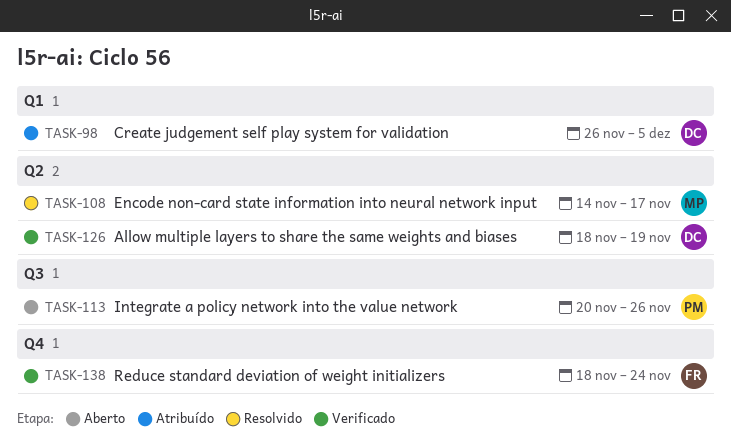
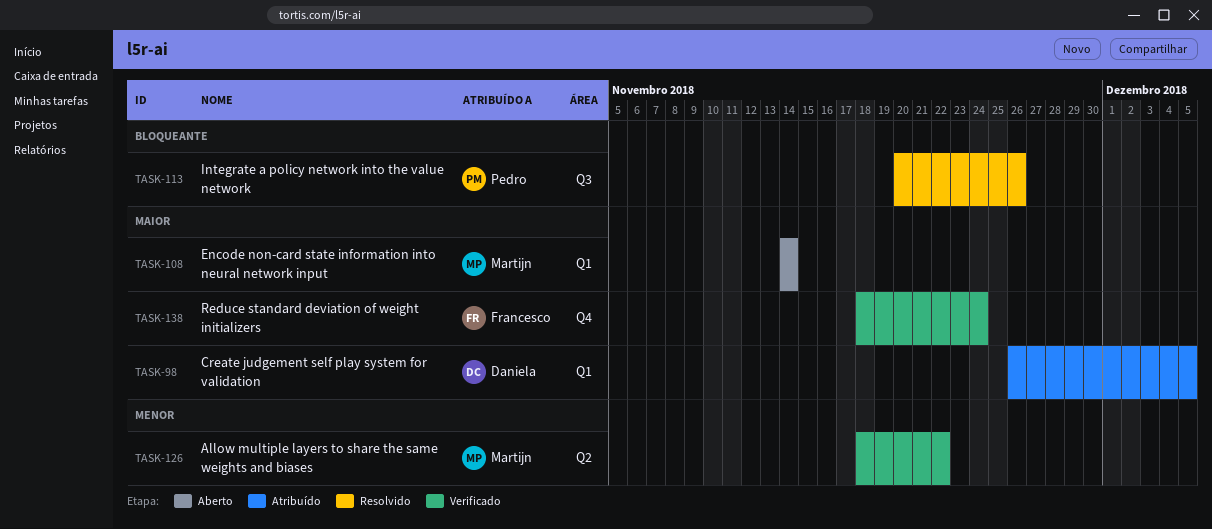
TASK-108, status: Resolvido -> Aberto
TASK-108, label: Q2 -> Q1
TASK-108, due: Nov 17 -> Nov 14
TASK-113, status: Aberto -> Resolvido
TASK-126, owner: Daniela -> Martijn
TASK-126, due: Nov 19 -> Nov 22

